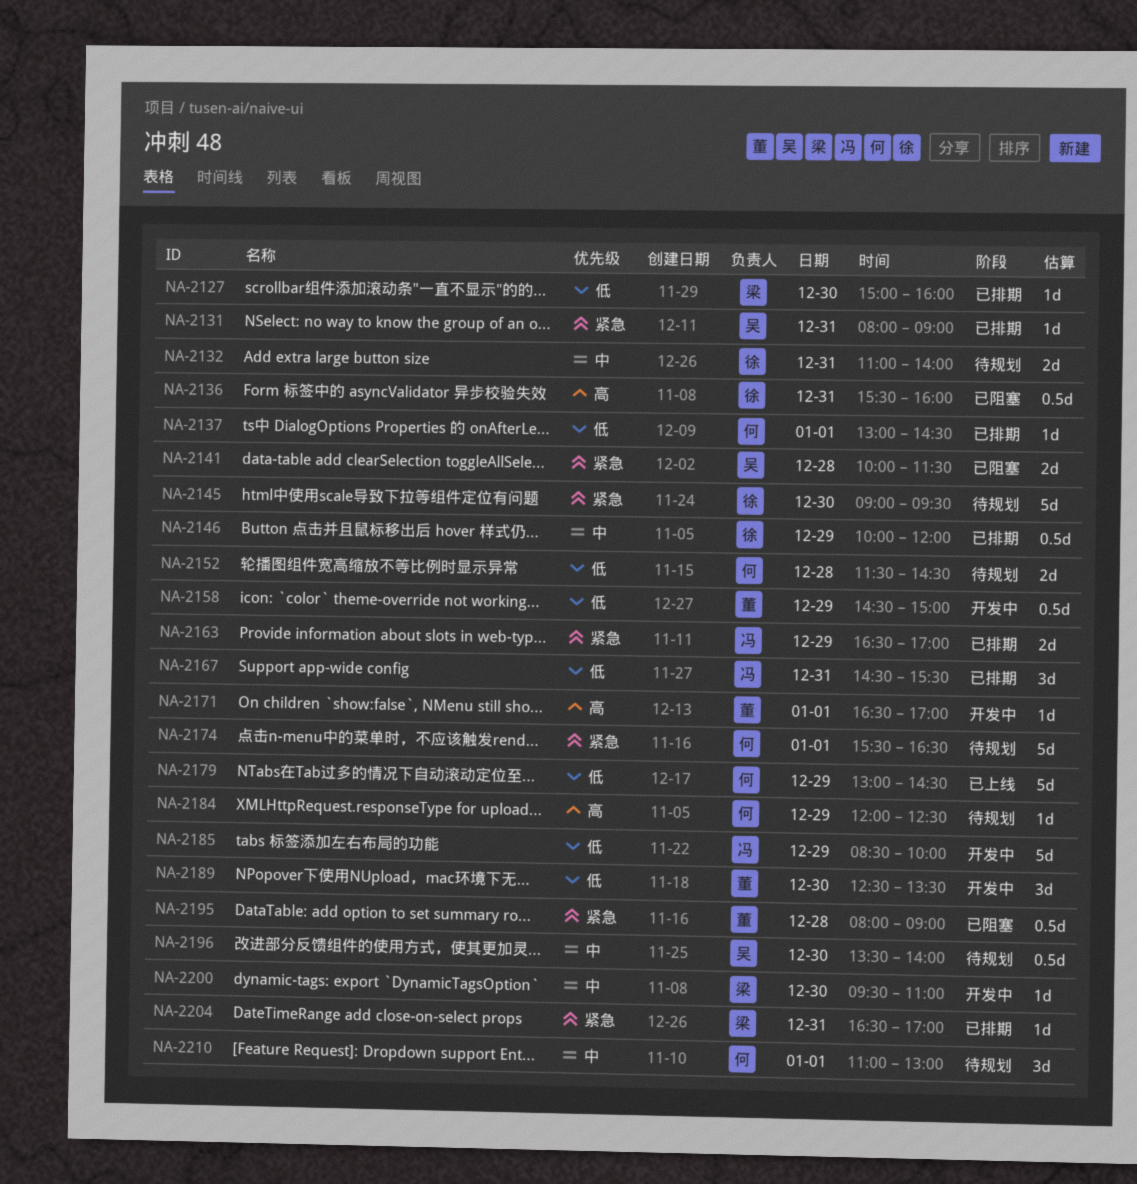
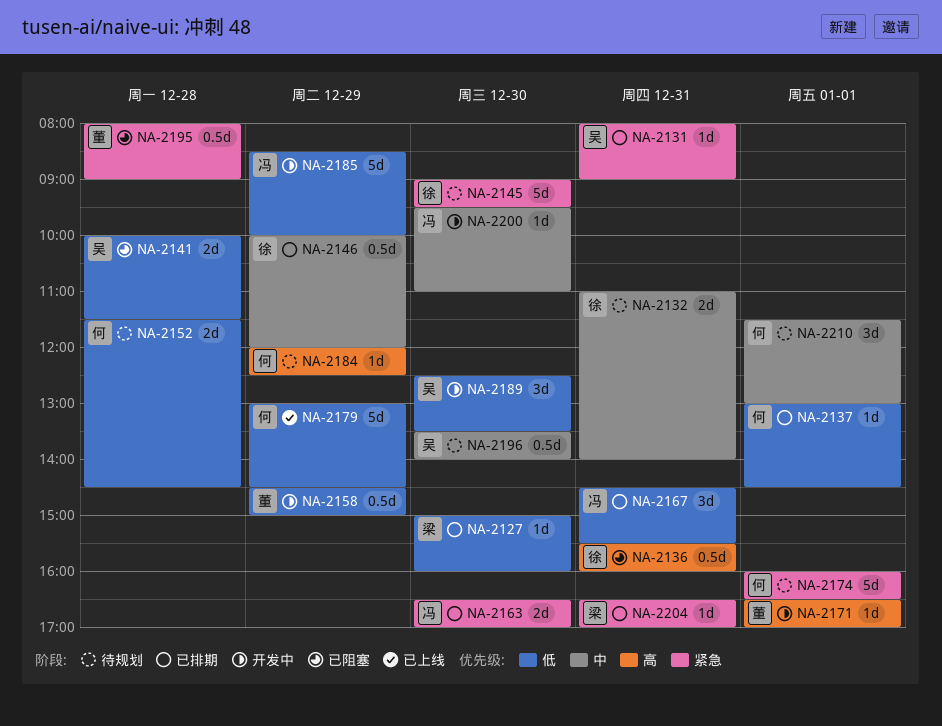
NA-2141, priority: 紧急 -> 低
NA-2163, day: Dec 29 -> Dec 30
NA-2174, begins: 15:30 -> 16:00
NA-2189, owner: 董 -> 吴
NA-2200, owner: 梁 -> 冯
NA-2210, begins: 11:00 -> 11:30

